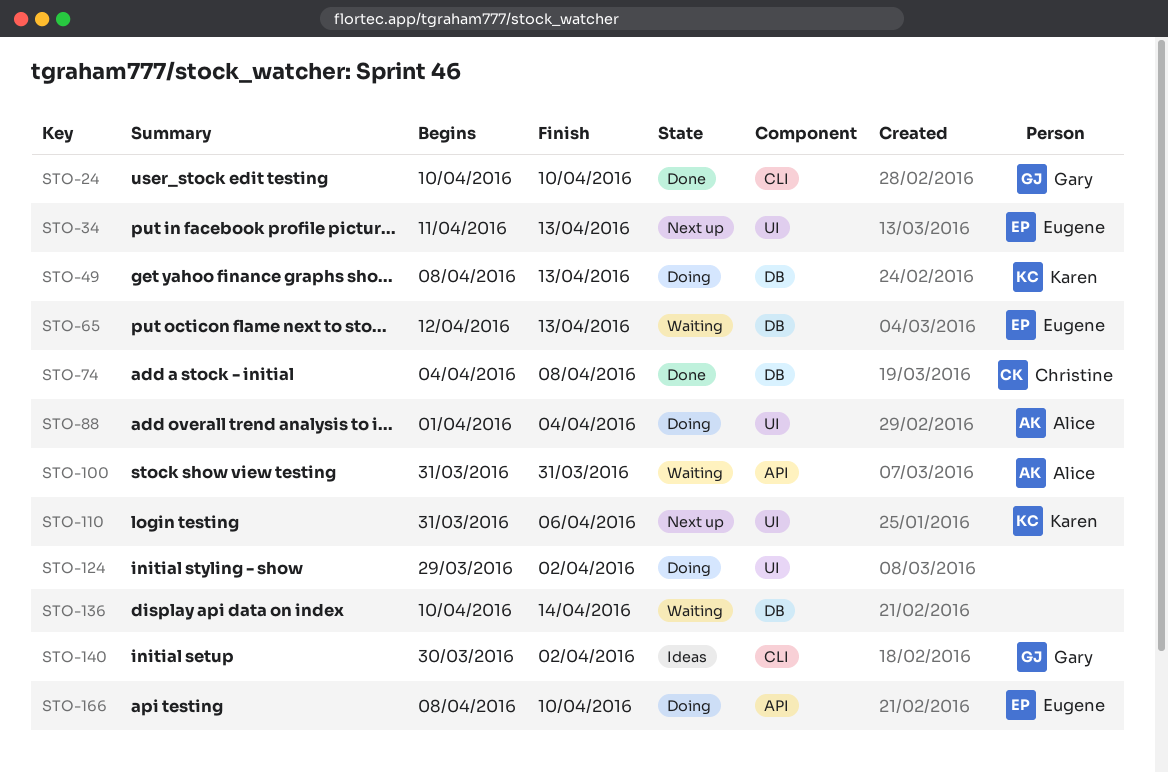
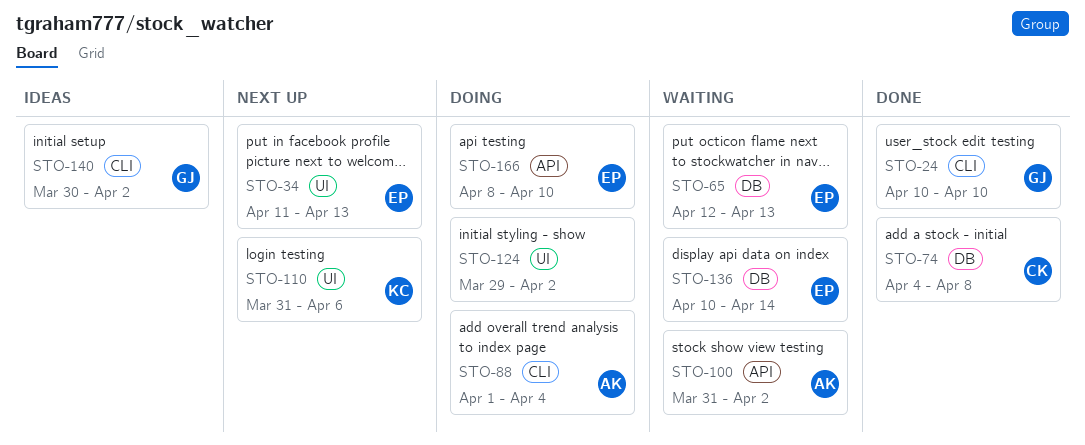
STO-49: present -> none
STO-88, label: UI -> CLI
STO-100, due: Mar 31 -> Apr 2
STO-136, owner: none -> Eugene

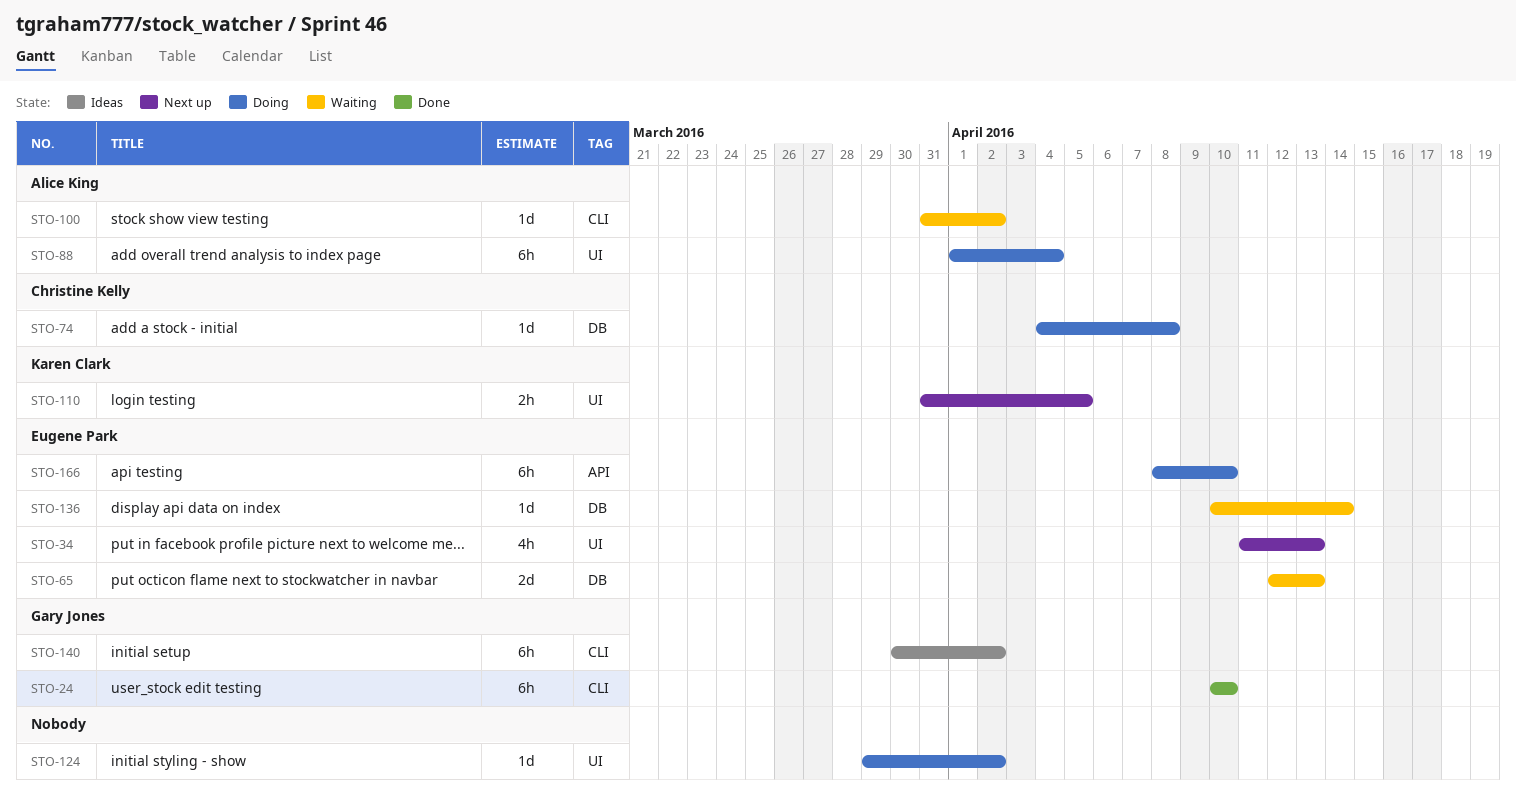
STO-74, status: Done -> Doing
STO-88, label: CLI -> UI
STO-100, label: API -> CLI
STO-110, due: Apr 6 -> Apr 5

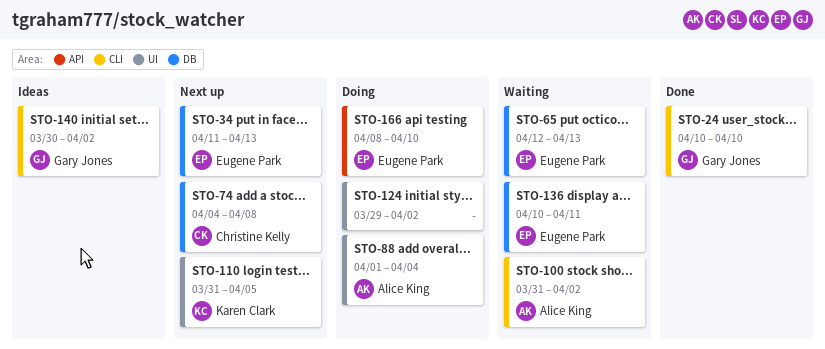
STO-34, label: UI -> DB
STO-74, status: Doing -> Next up
STO-136, due: Apr 14 -> Apr 11

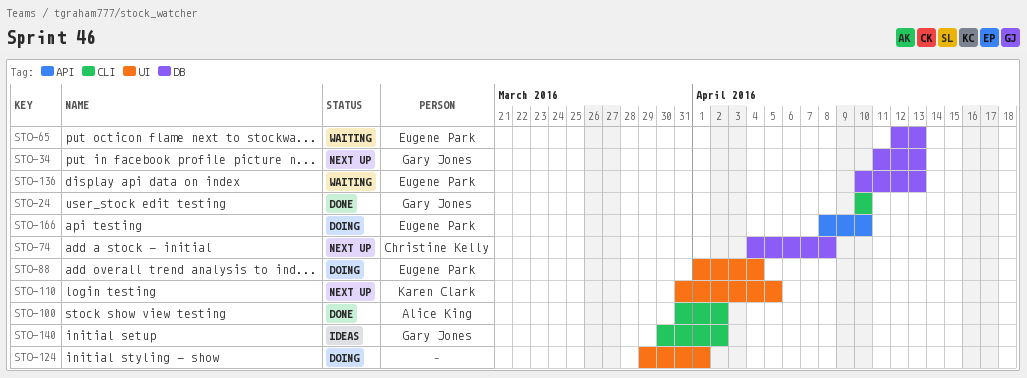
STO-34, owner: Eugene Park -> Gary Jones
STO-88, owner: Alice King -> Eugene Park
STO-100, status: Waiting -> Done
STO-124, due: Apr 2 -> Apr 1
STO-136, due: Apr 11 -> Apr 13

